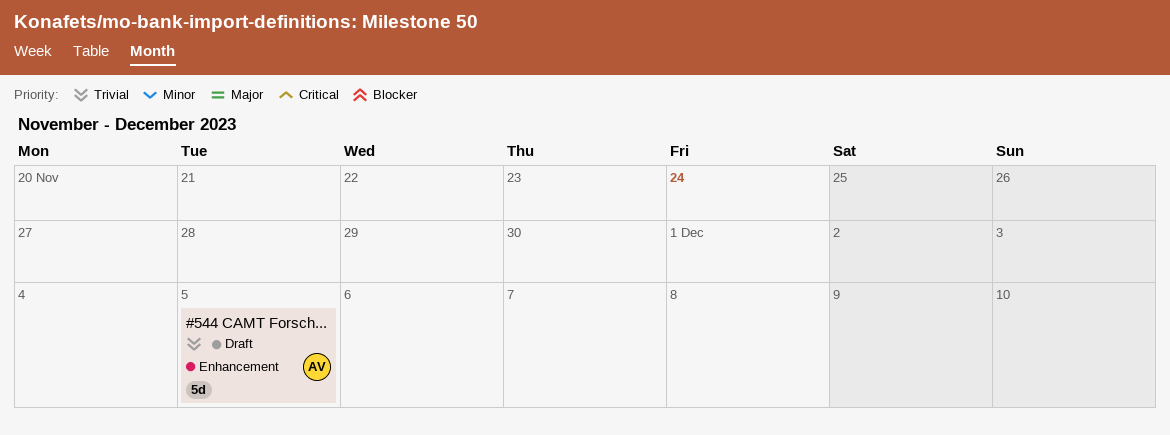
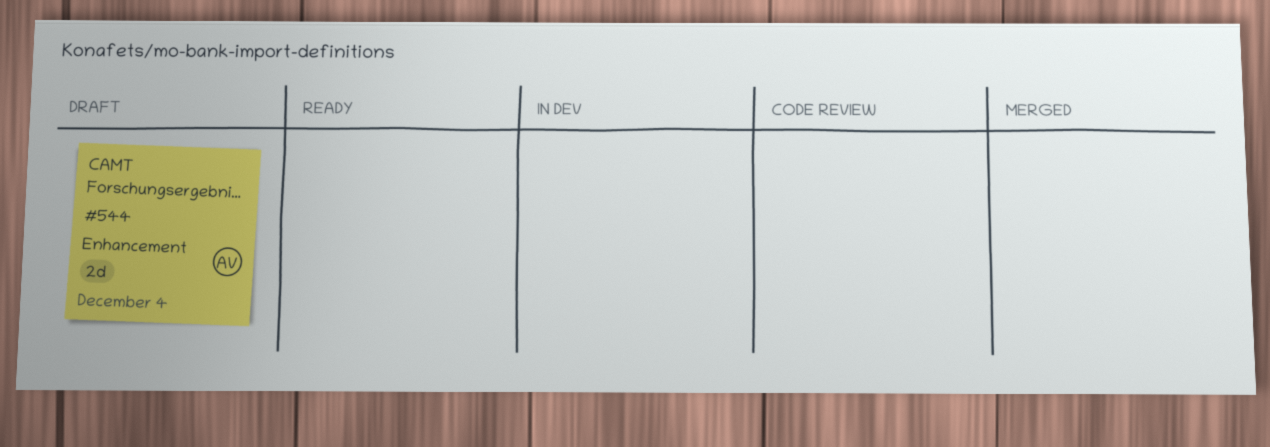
#544, estimate: 5d -> 2d
#544, due: Dec 5 -> Dec 4

